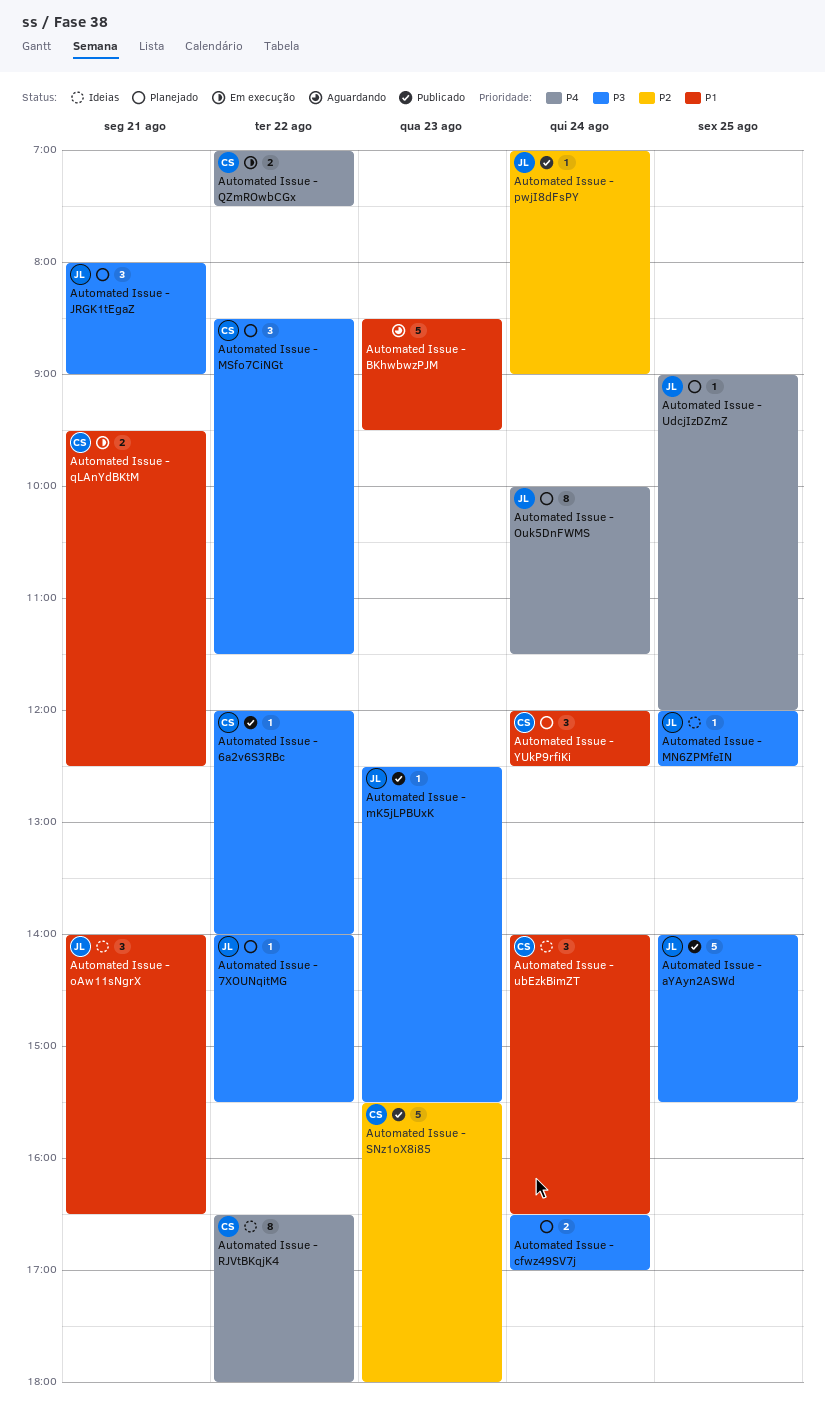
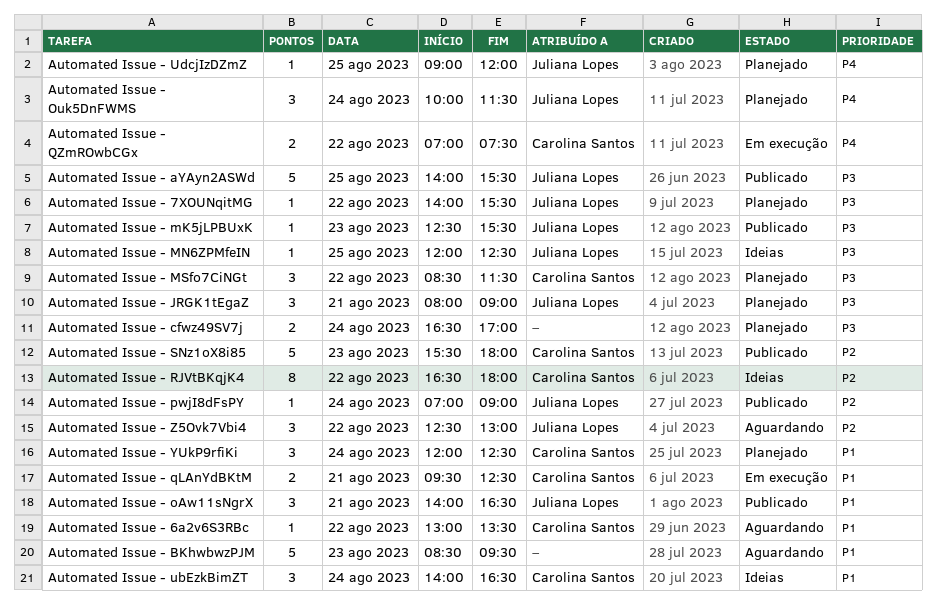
Automated Issue - 6a2v6S3RBc, status: Publicado -> Aguardando
Automated Issue - 6a2v6S3RBc, priority: P3 -> P1
Automated Issue - 6a2v6S3RBc, begins: 12:00 -> 13:00
Automated Issue - 6a2v6S3RBc, ends: 14:00 -> 13:30
Automated Issue - oAw11sNgrX, status: Ideias -> Publicado
Automated Issue - Ouk5DnFWMS, estimate: 8 -> 3
Automated Issue - RJVtBKqjK4, priority: P4 -> P2
Automated Issue - Z5Ovk7Vbi4: none -> present

